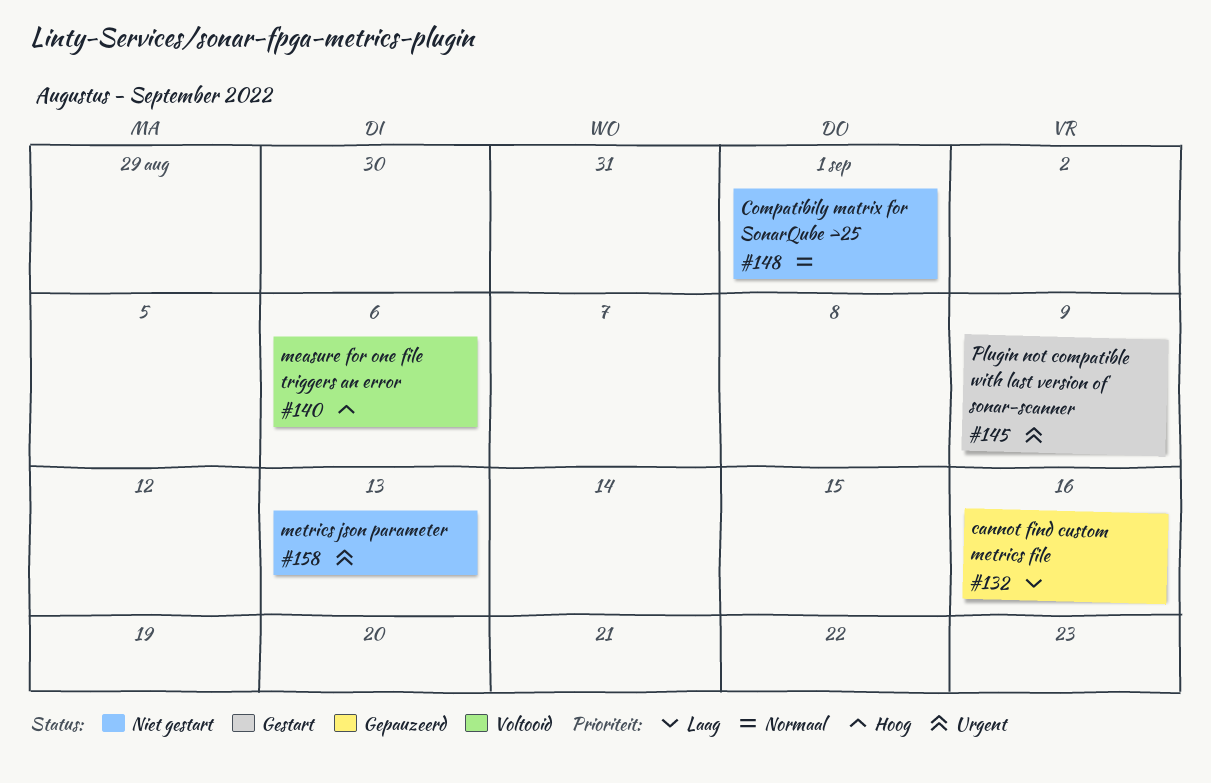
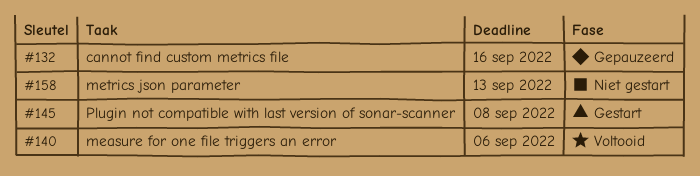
#145, due: Sep 9 -> Sep 8
#148: present -> none

